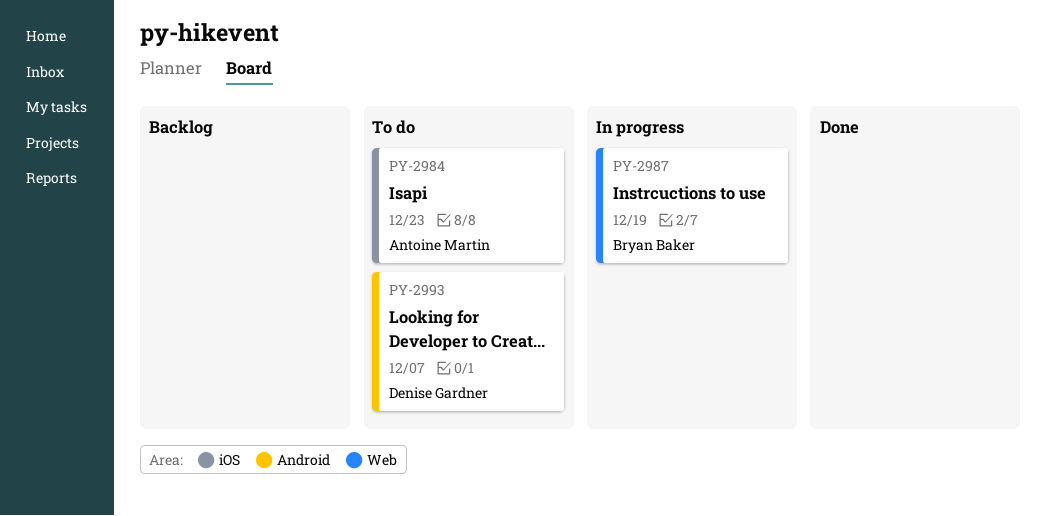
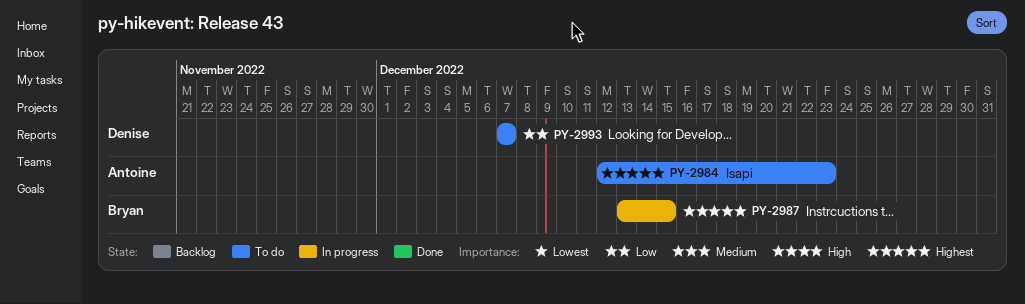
PY-2987, due: Dec 19 -> Dec 15

